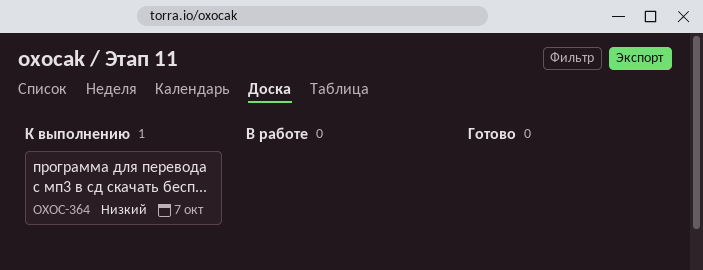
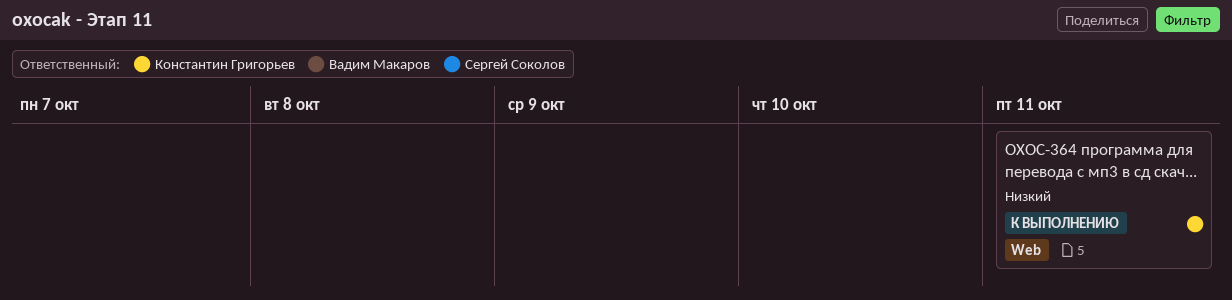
OXOC-364, due: Oct 7 -> Oct 11

